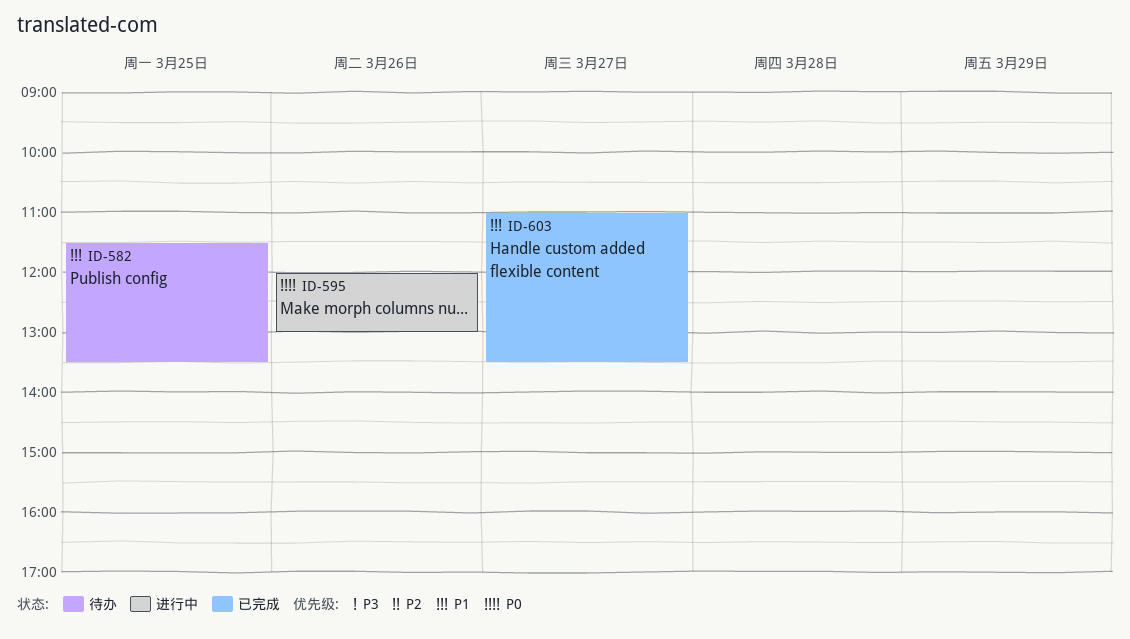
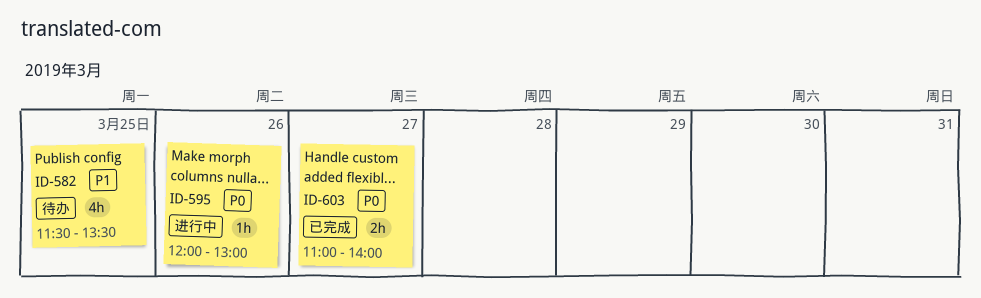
ID-603, priority: P1 -> P0
ID-603, ends: 13:30 -> 14:00

